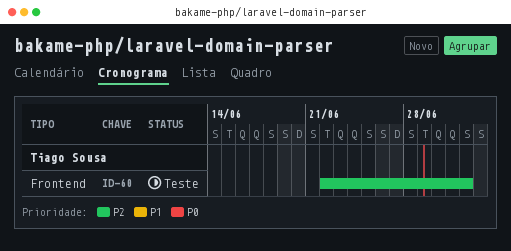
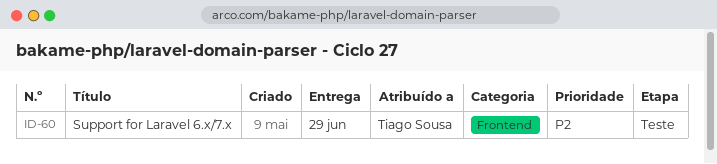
ID-60, due: Jul 2 -> Jun 29

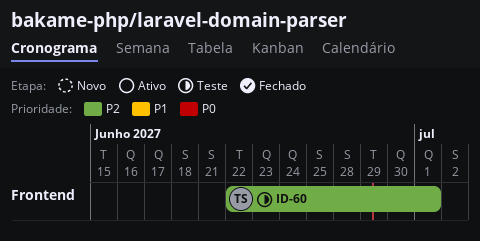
ID-60, due: Jun 29 -> Jul 1

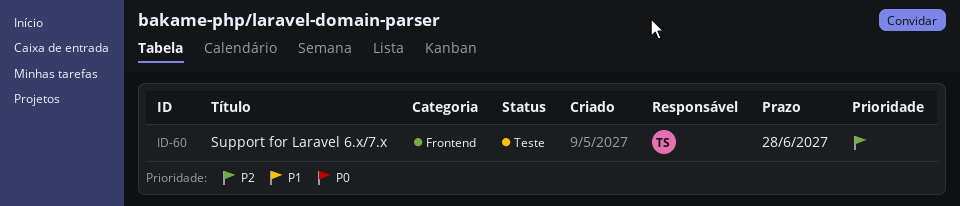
ID-60, due: Jul 1 -> Jun 28

